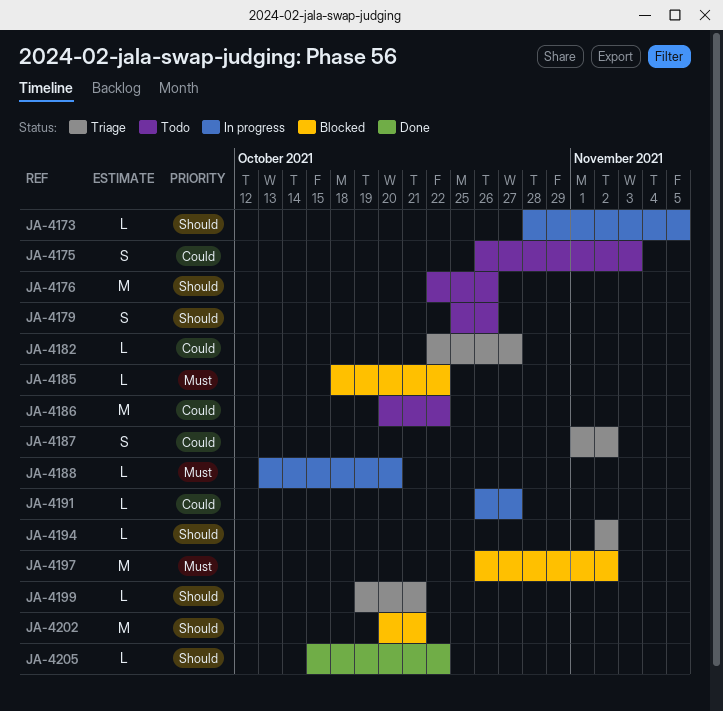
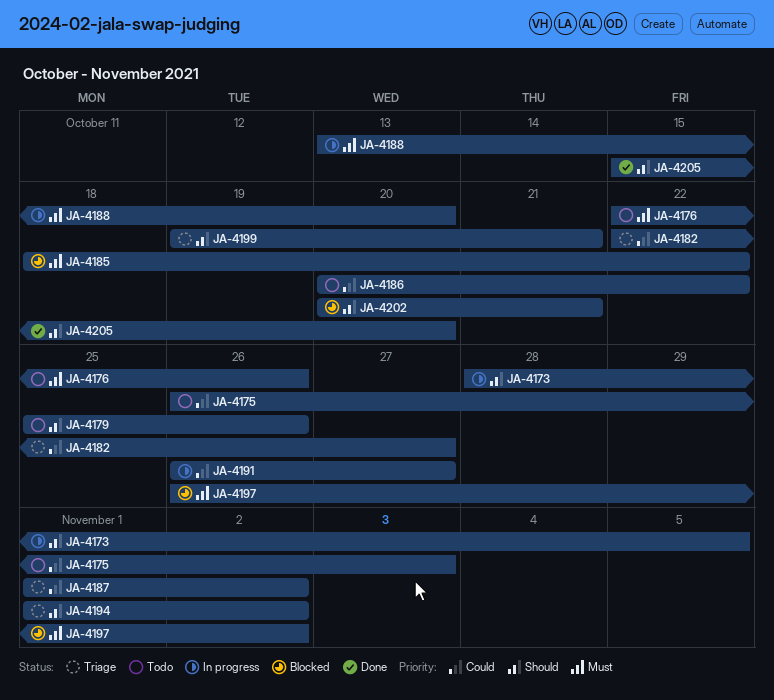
JA-4176, priority: Should -> Must
JA-4194, start: Nov 2 -> Nov 1
JA-4205, due: Oct 22 -> Oct 20

